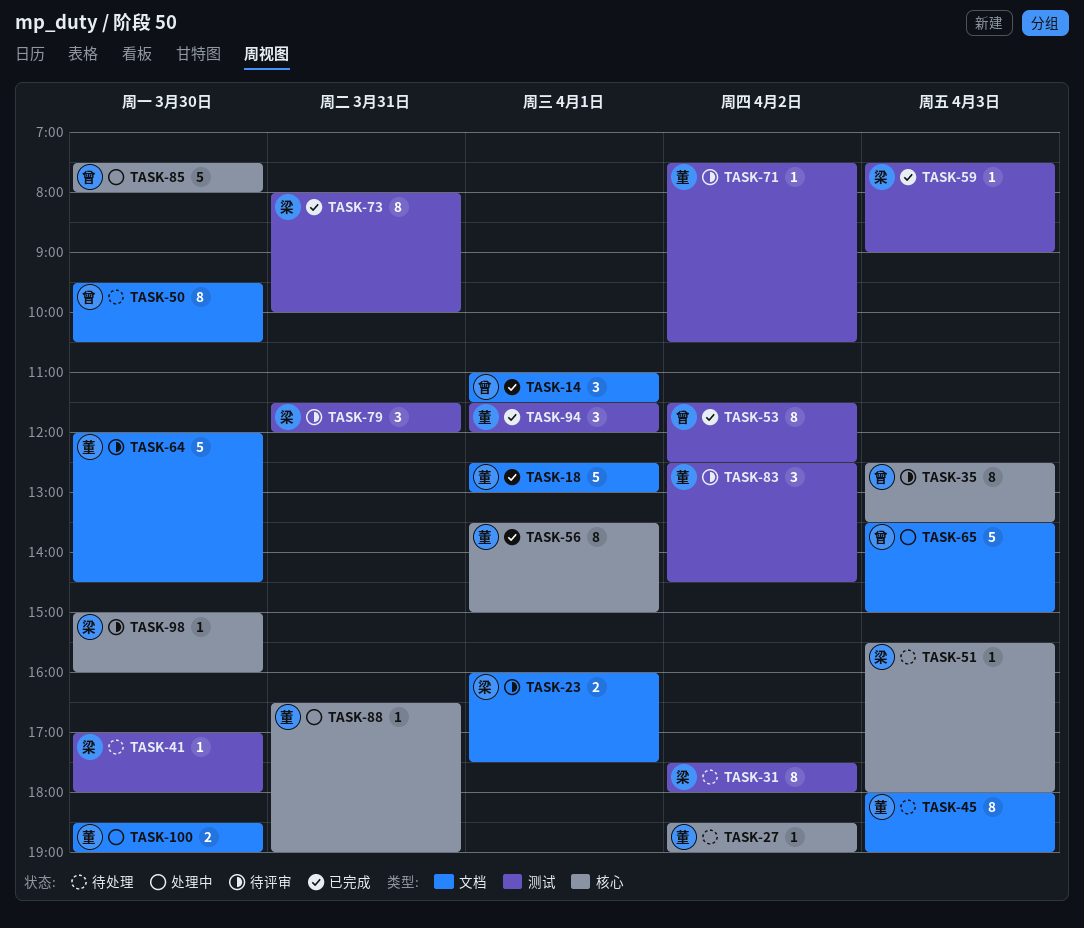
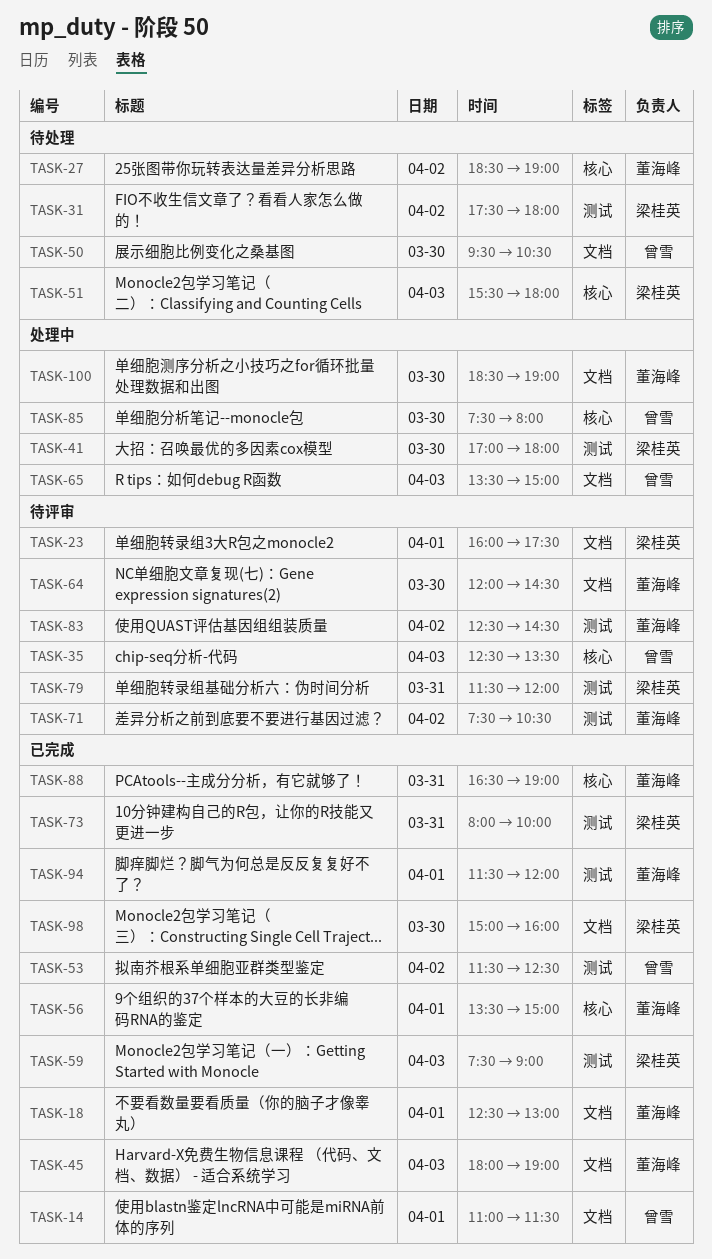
TASK-41, status: 待处理 -> 处理中
TASK-45, status: 待处理 -> 已完成
TASK-88, status: 处理中 -> 已完成
TASK-98, status: 待评审 -> 已完成
TASK-98, label: 核心 -> 文档

